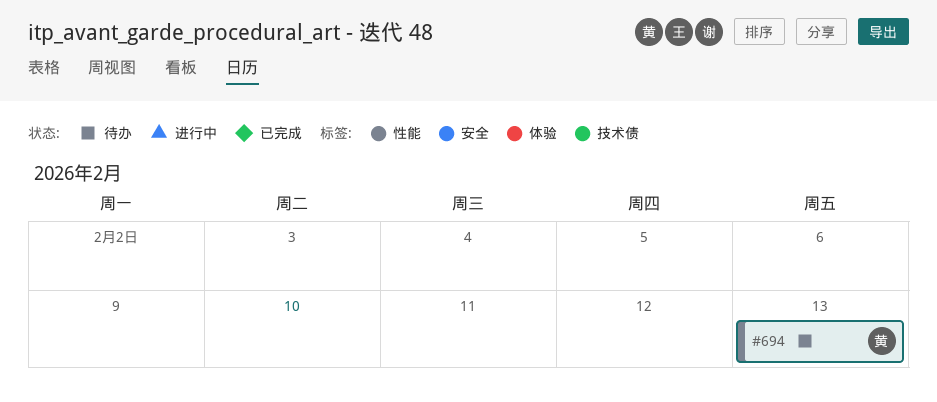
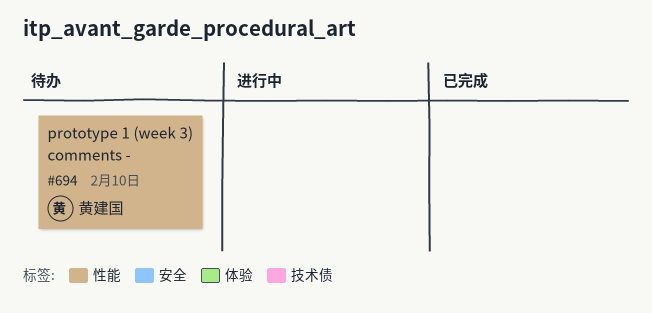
#694, due: Feb 13 -> Feb 10

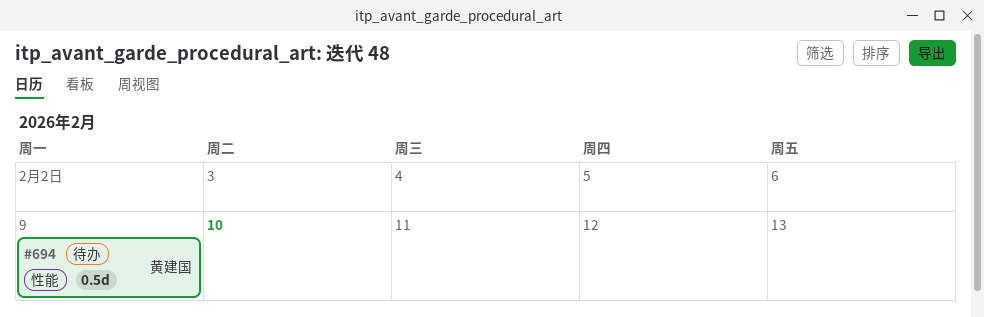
#694, due: Feb 10 -> Feb 9

